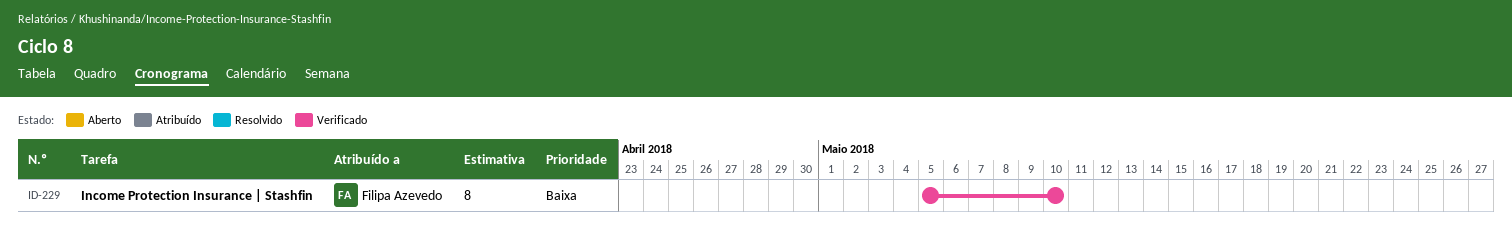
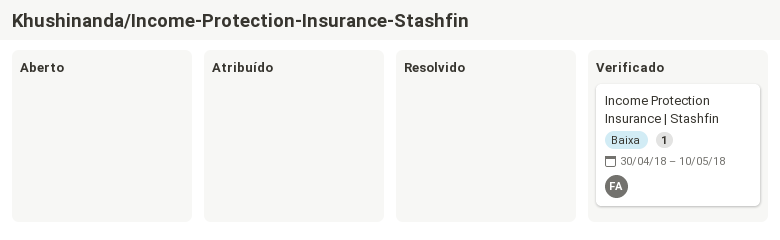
Income Protection Insurance | Stashfin, estimate: 8 -> 1
Income Protection Insurance | Stashfin, start: May 5 -> Apr 30

